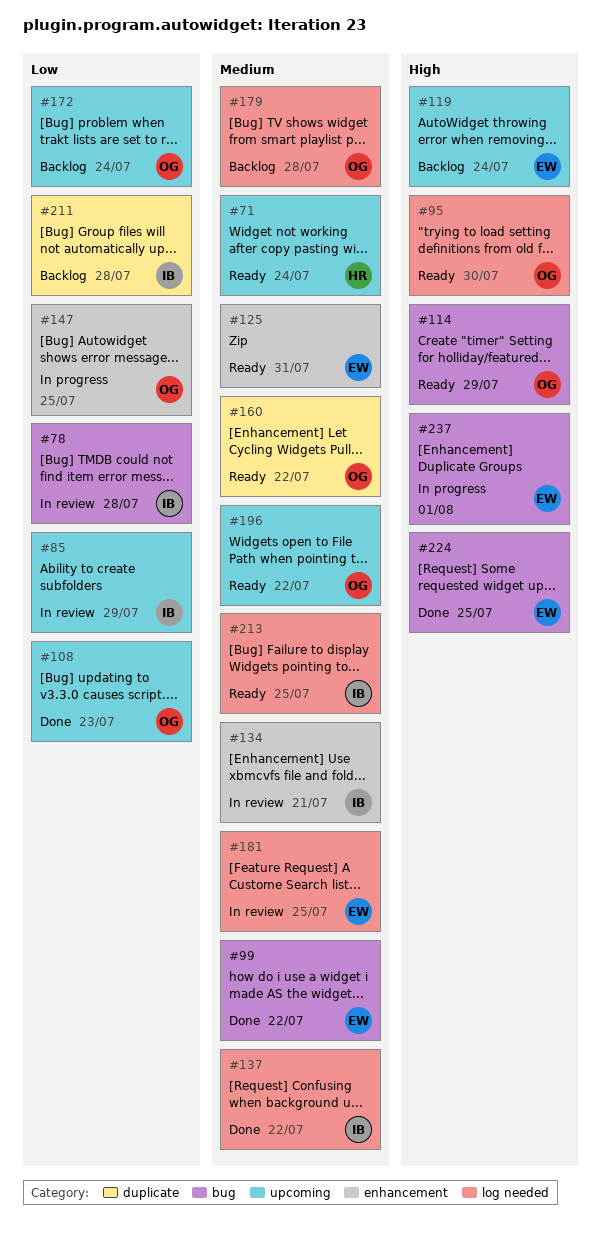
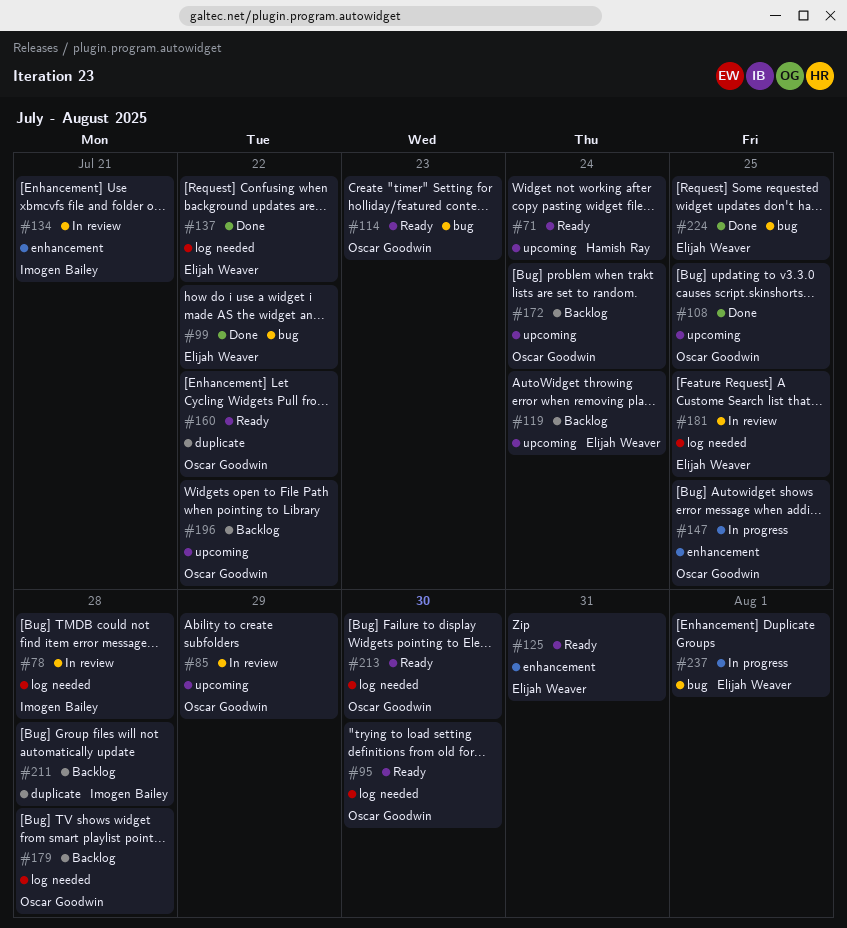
#78, label: bug -> log needed
#85, owner: Imogen Bailey -> Oscar Goodwin
#108, due: Jul 23 -> Jul 25
#114, due: Jul 29 -> Jul 23
#137, owner: Imogen Bailey -> Elijah Weaver
#196, status: Ready -> Backlog
#213, owner: Imogen Bailey -> Oscar Goodwin
#213, due: Jul 25 -> Jul 30

